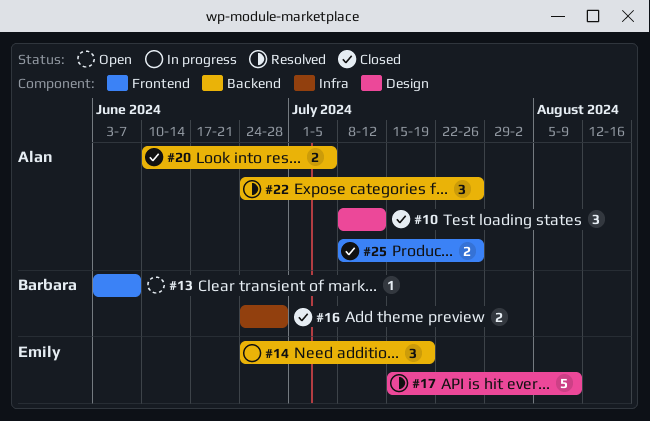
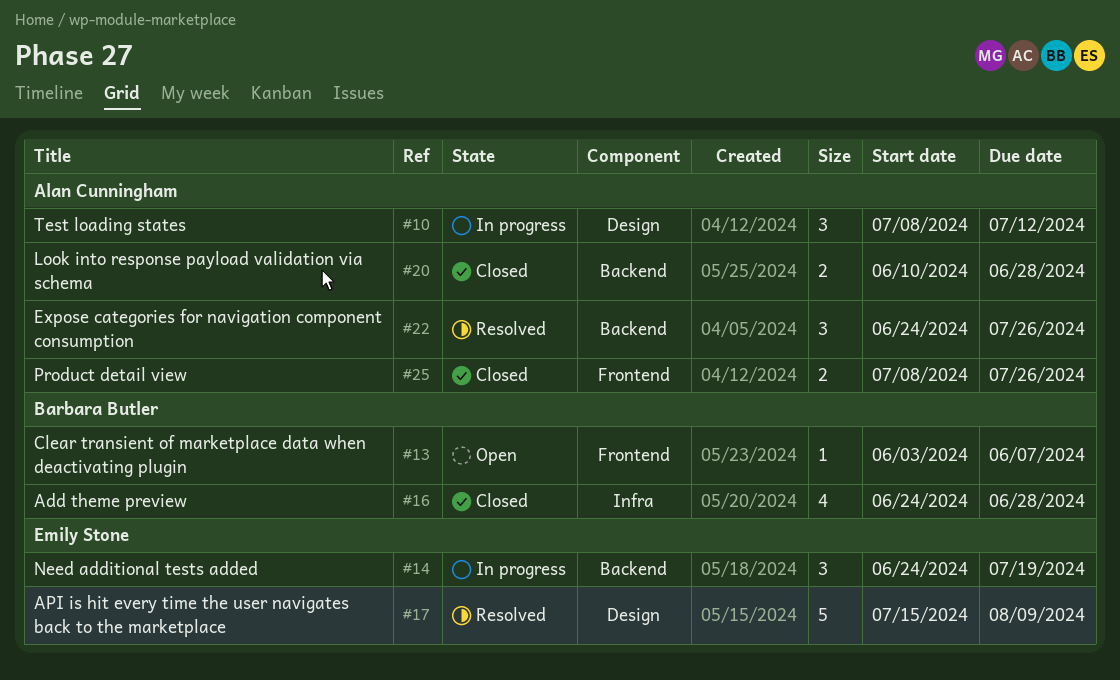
#10, status: Closed -> In progress
#16, estimate: 2 -> 4
#20, due: Jul 5 -> Jun 28

